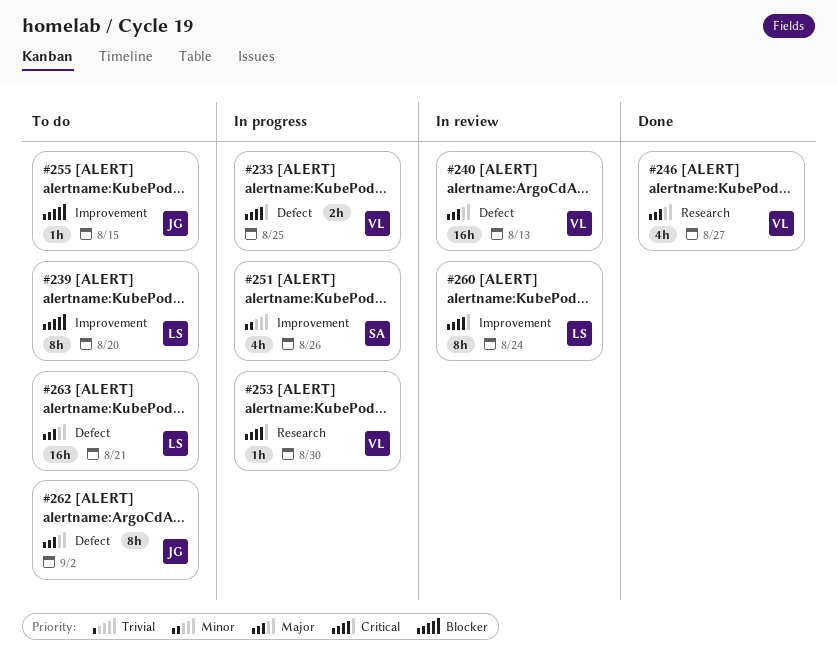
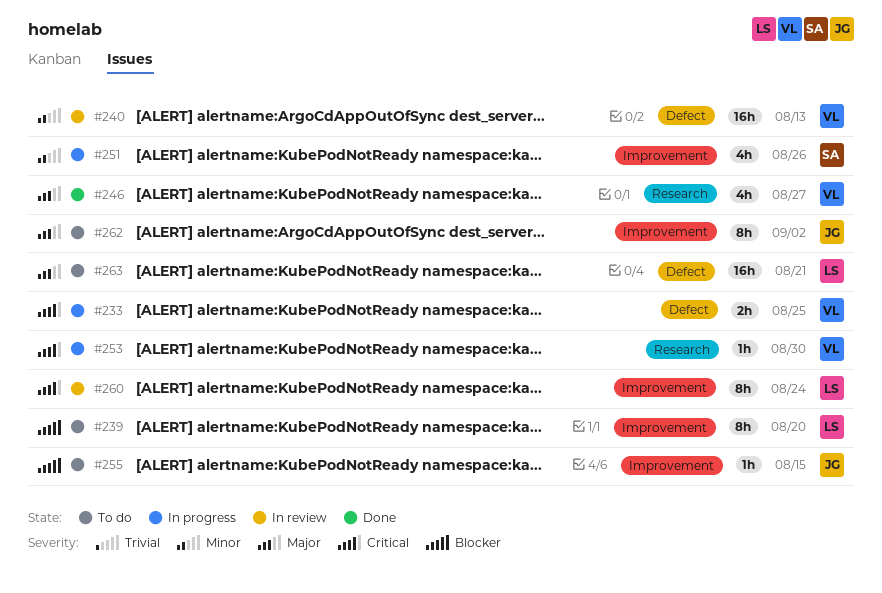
#240, priority: Major -> Minor
#262, label: Defect -> Improvement

